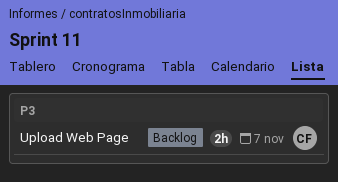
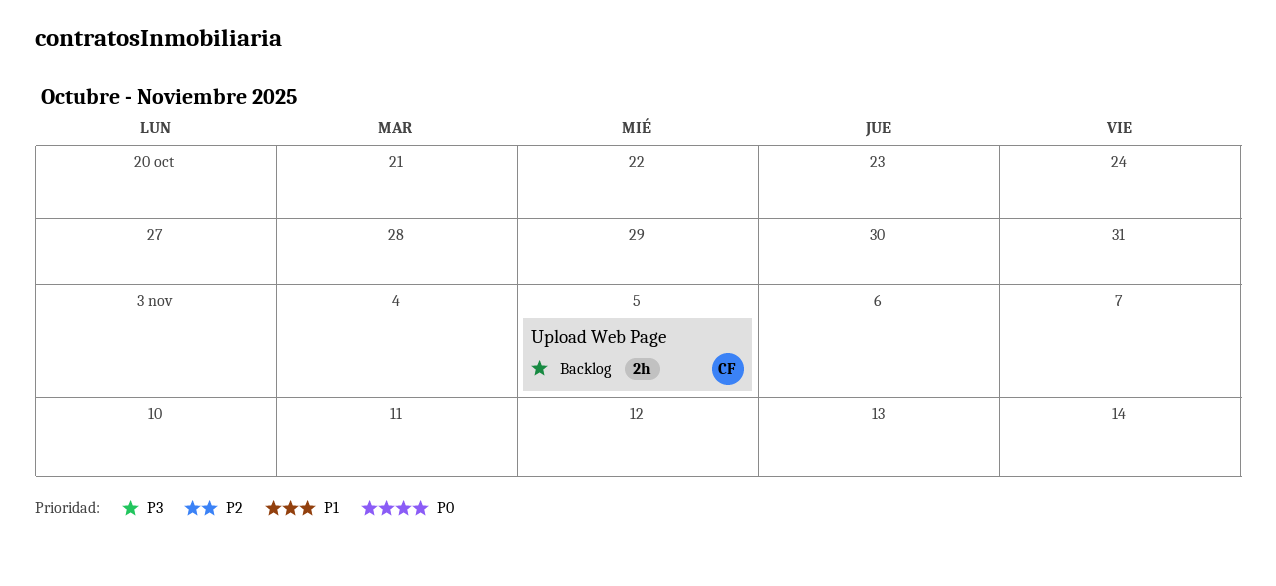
Upload Web Page, due: Nov 7 -> Nov 5

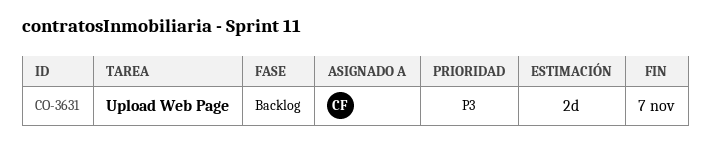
Upload Web Page, estimate: 2h -> 2d
Upload Web Page, due: Nov 5 -> Nov 7

